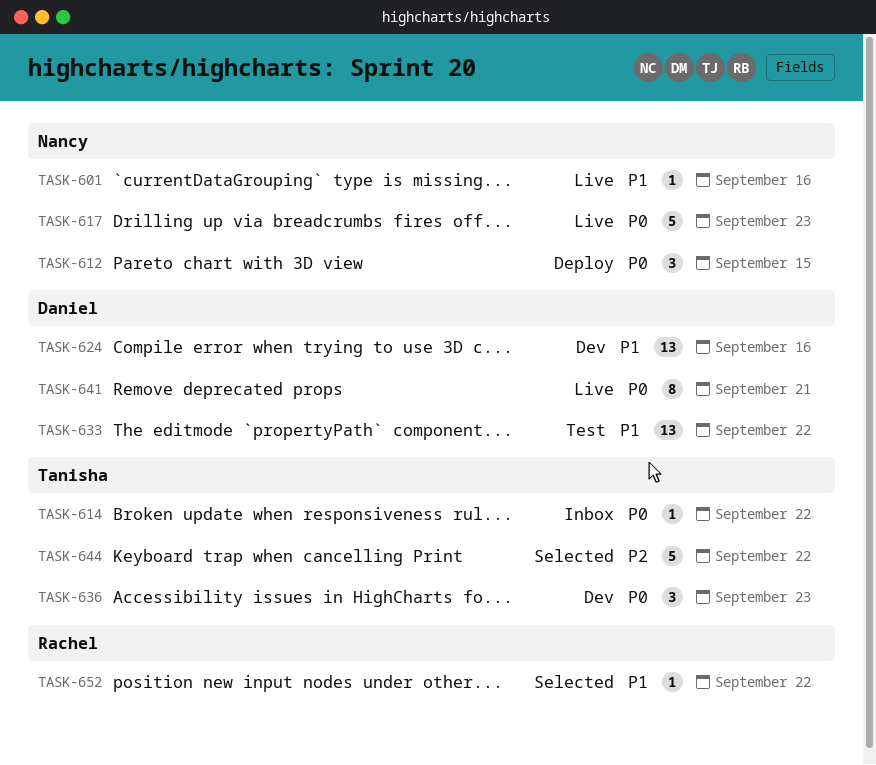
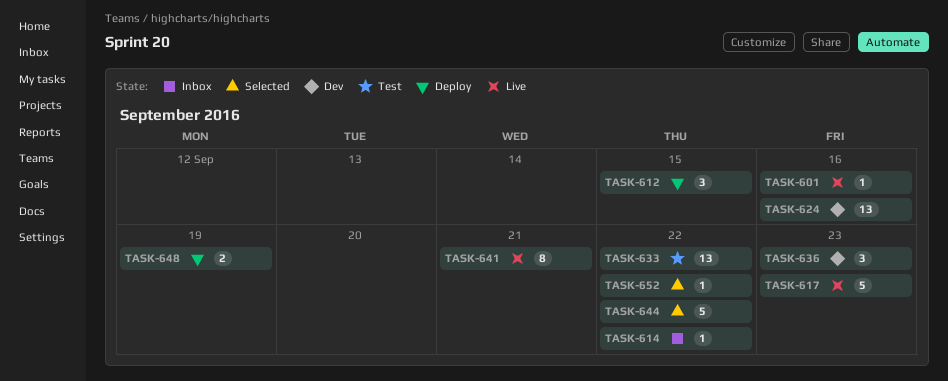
TASK-648: none -> present

